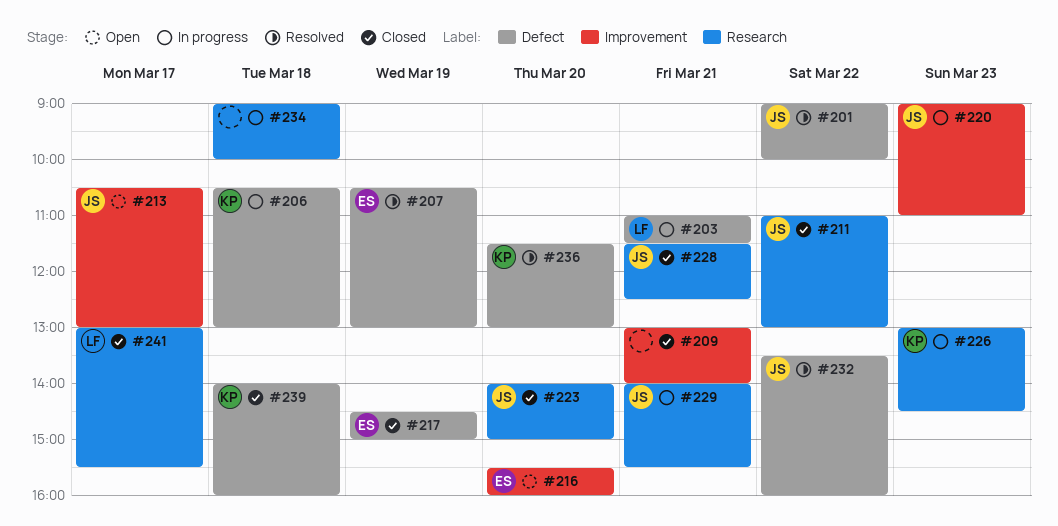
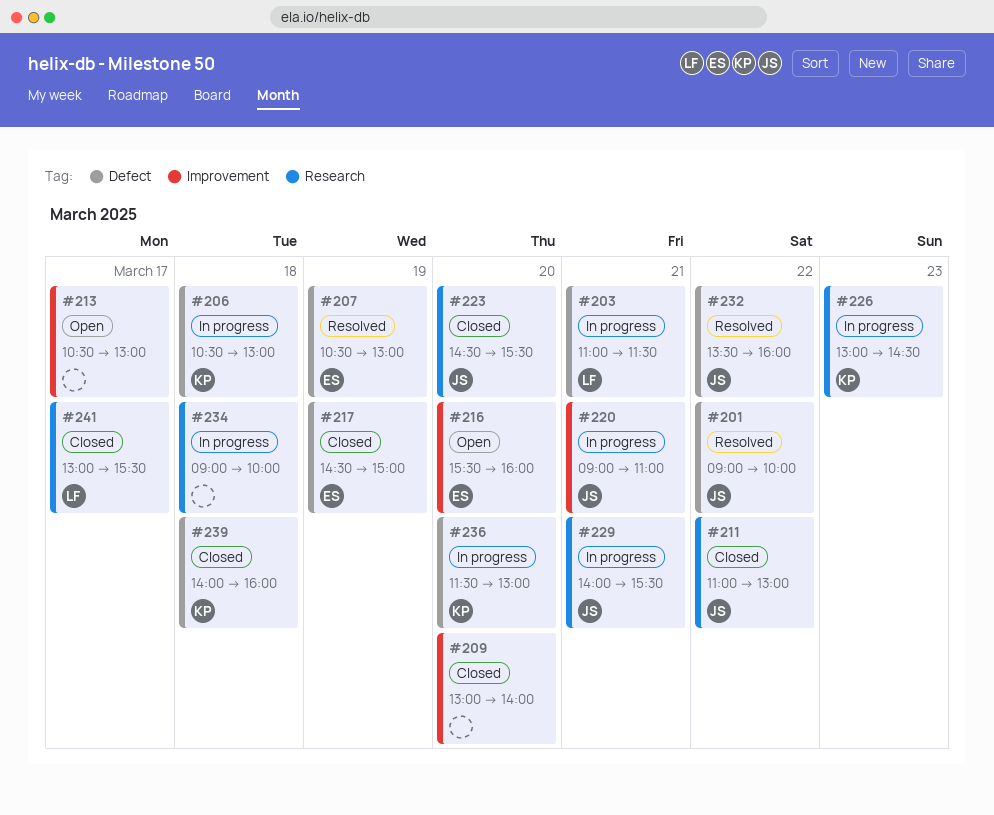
#209, day: Mar 21 -> Mar 20
#213, owner: JS -> none
#220, day: Mar 23 -> Mar 21
#223, begins: 14:00 -> 14:30
#223, ends: 15:00 -> 15:30
#228: present -> none
#236, status: Resolved -> In progress

